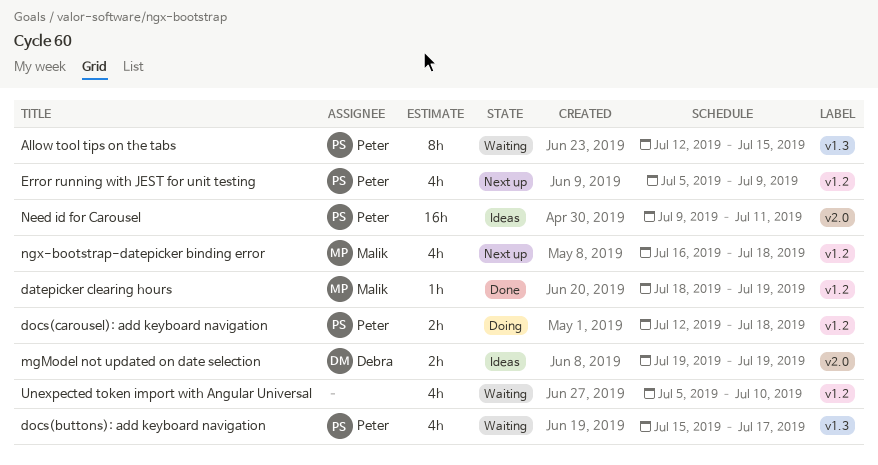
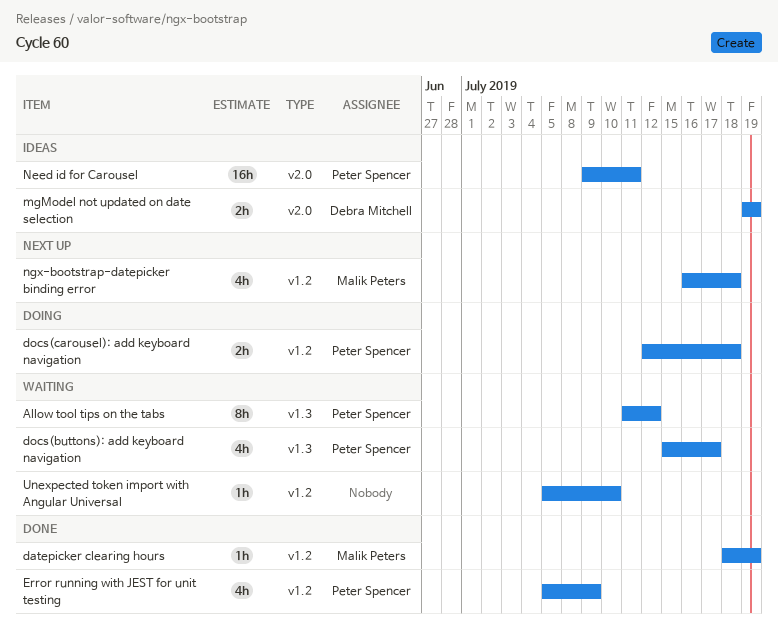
Allow tool tips on the tabs, start: Jul 12 -> Jul 11
Allow tool tips on the tabs, due: Jul 15 -> Jul 12
Error running with JEST for unit testing, status: Next up -> Done
Unexpected token import with Angular Universal, estimate: 4h -> 1h

